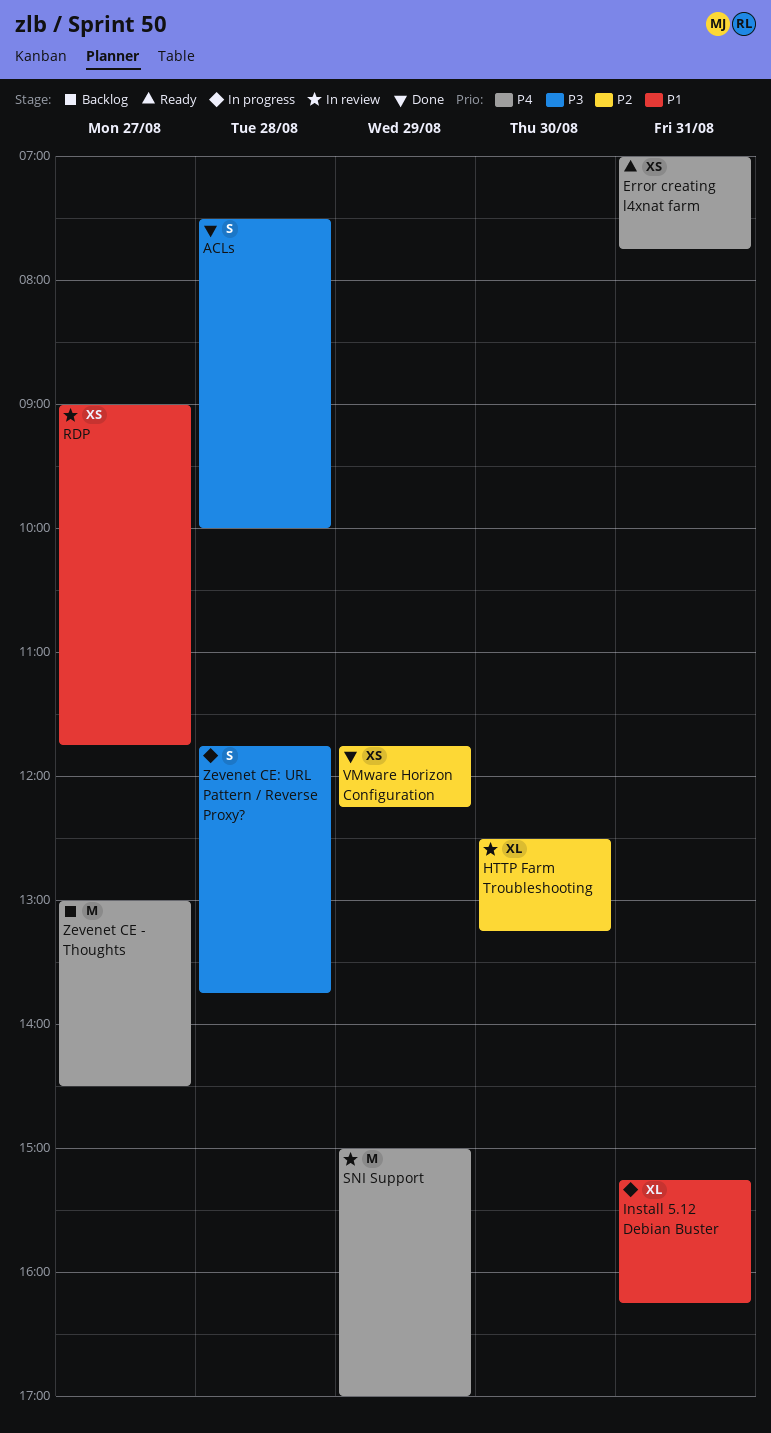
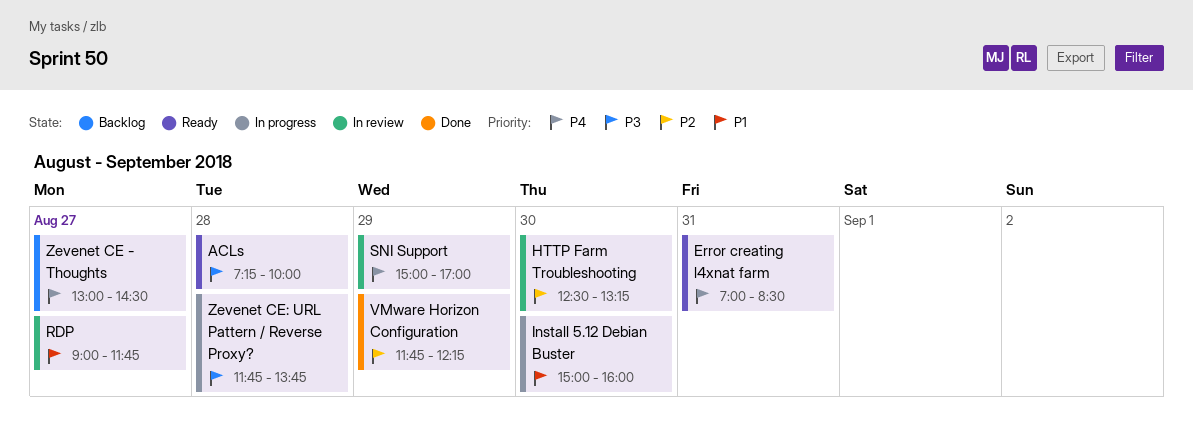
ACLs, status: Done -> Ready
ACLs, begins: 07:30 -> 07:15
Error creating l4xnat farm, ends: 07:45 -> 08:30
Install 5.12 Debian Buster, day: Aug 31 -> Aug 30
Install 5.12 Debian Buster, begins: 15:15 -> 15:00
Install 5.12 Debian Buster, ends: 16:15 -> 16:00

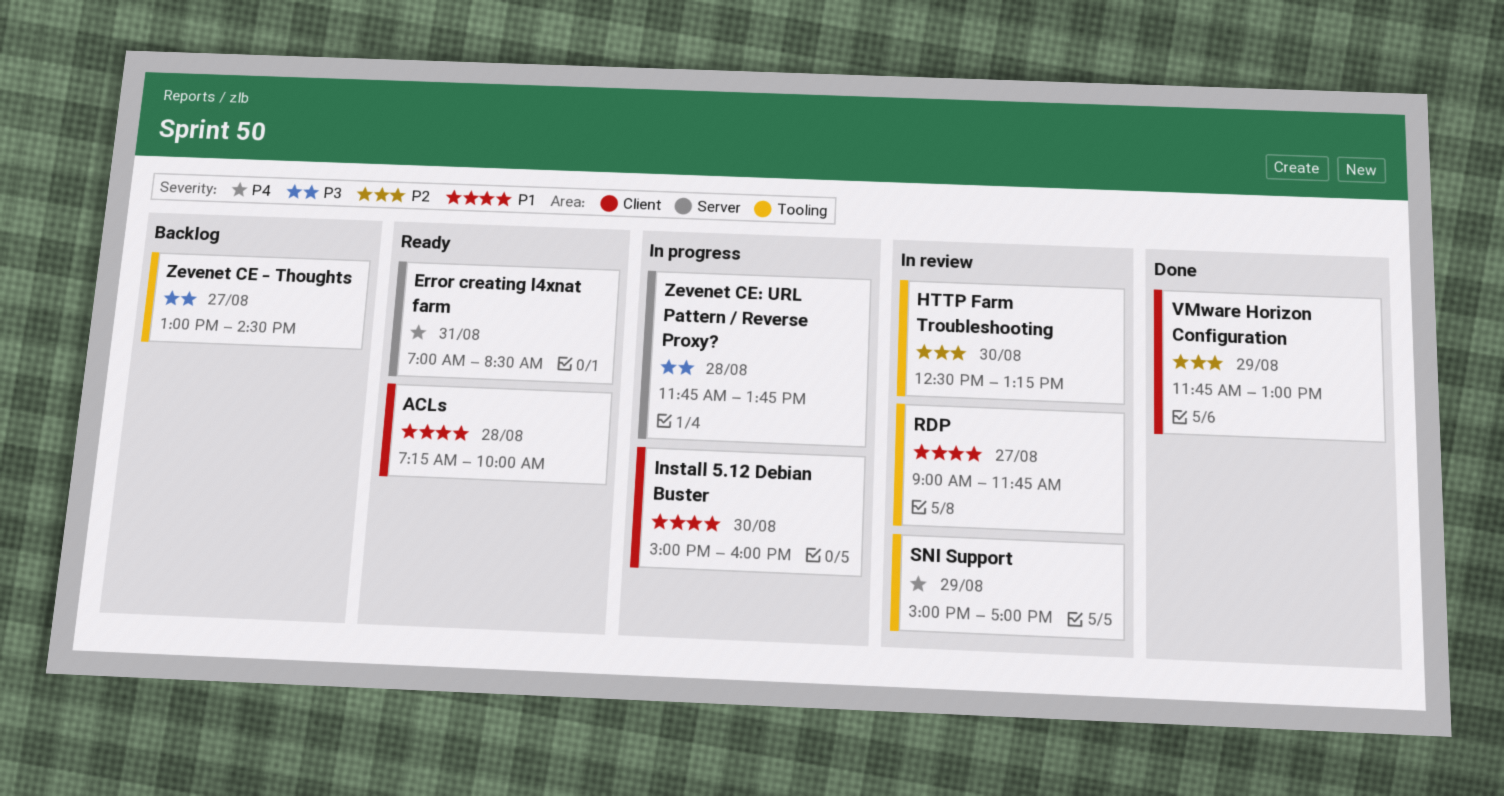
ACLs, priority: P3 -> P1
VMware Horizon Configuration, ends: 12:15 -> 13:00
Zevenet CE - Thoughts, priority: P4 -> P3

